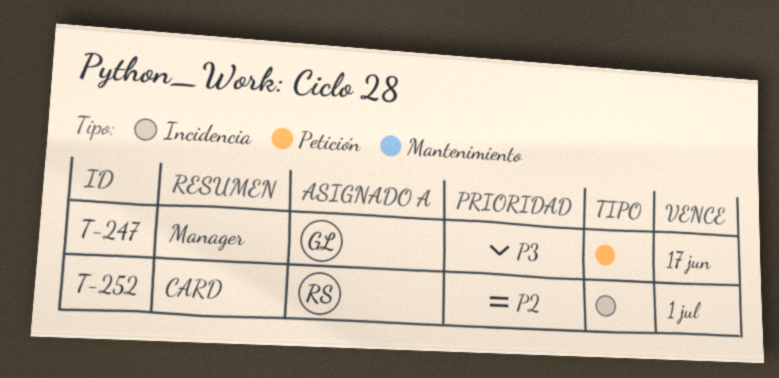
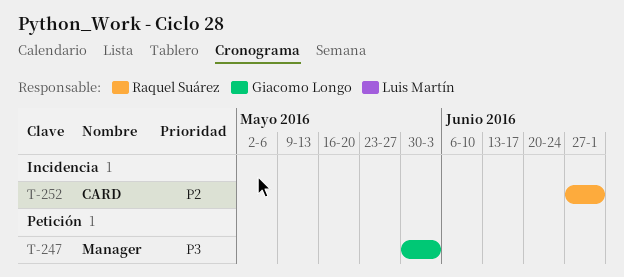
T-247, due: Jun 17 -> Jun 3

